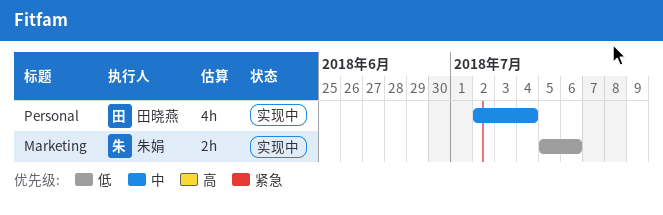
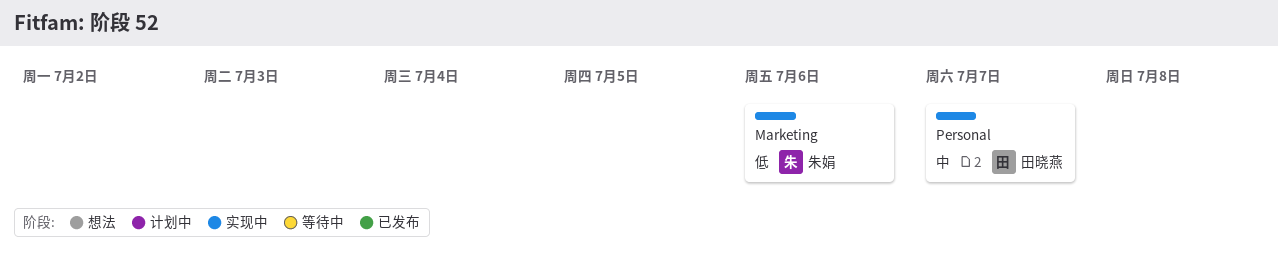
Personal, due: Jul 4 -> Jul 7

